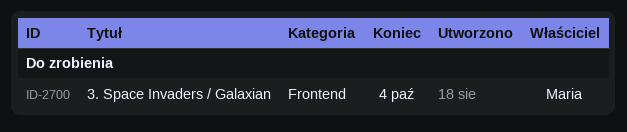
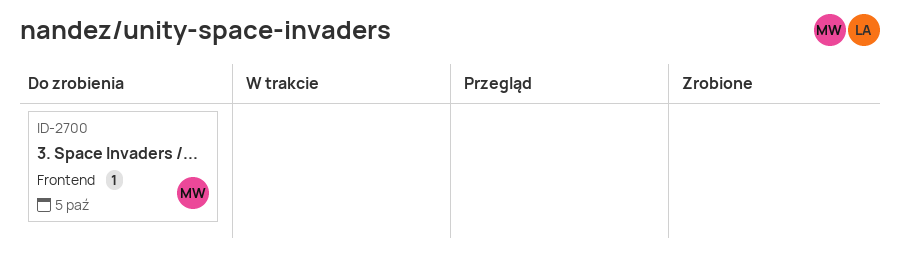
ID-2700, due: Oct 4 -> Oct 5

